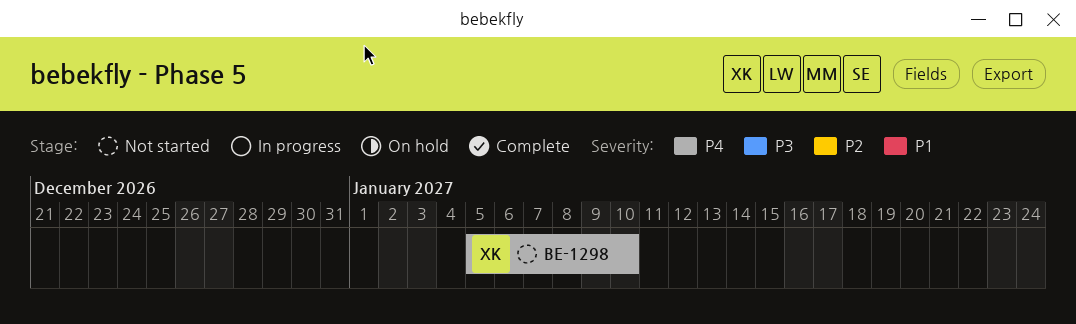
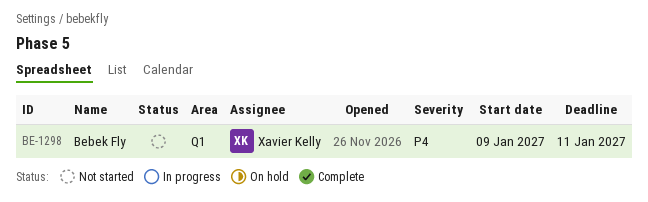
BE-1298, start: Jan 5 -> Jan 9
BE-1298, due: Jan 10 -> Jan 11

